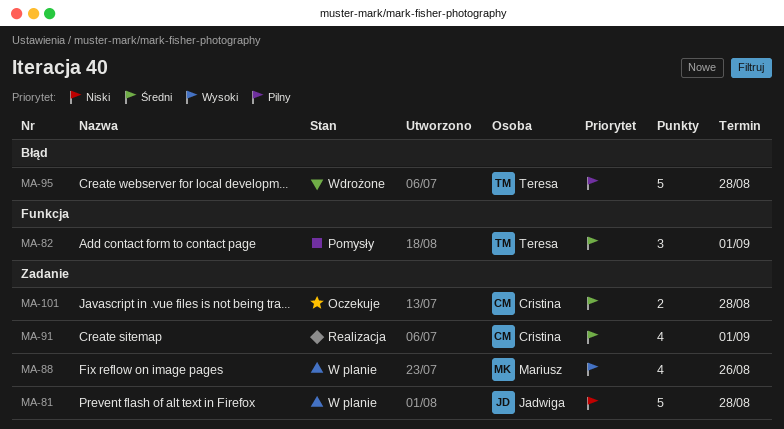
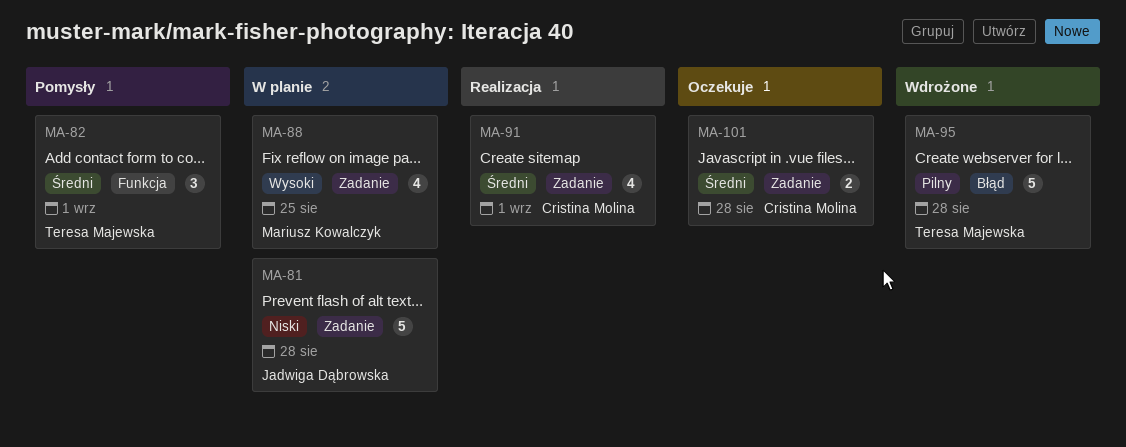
MA-88, due: Aug 26 -> Aug 25

